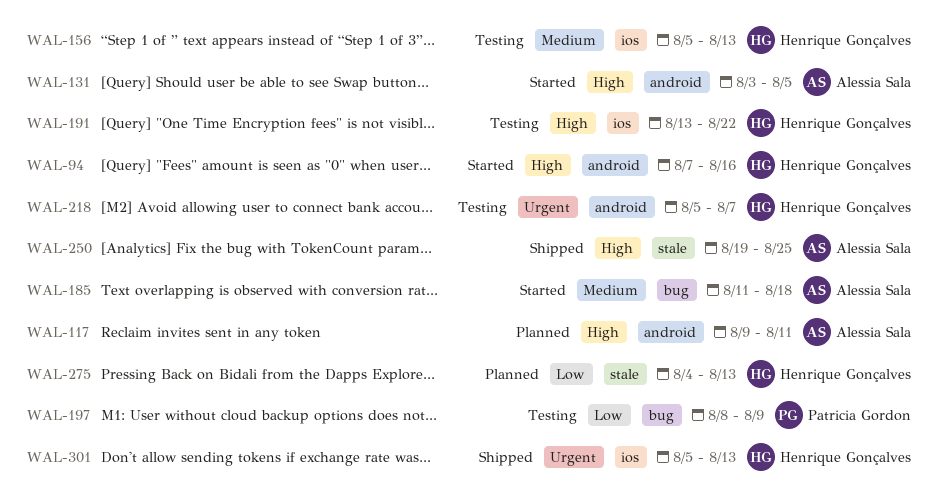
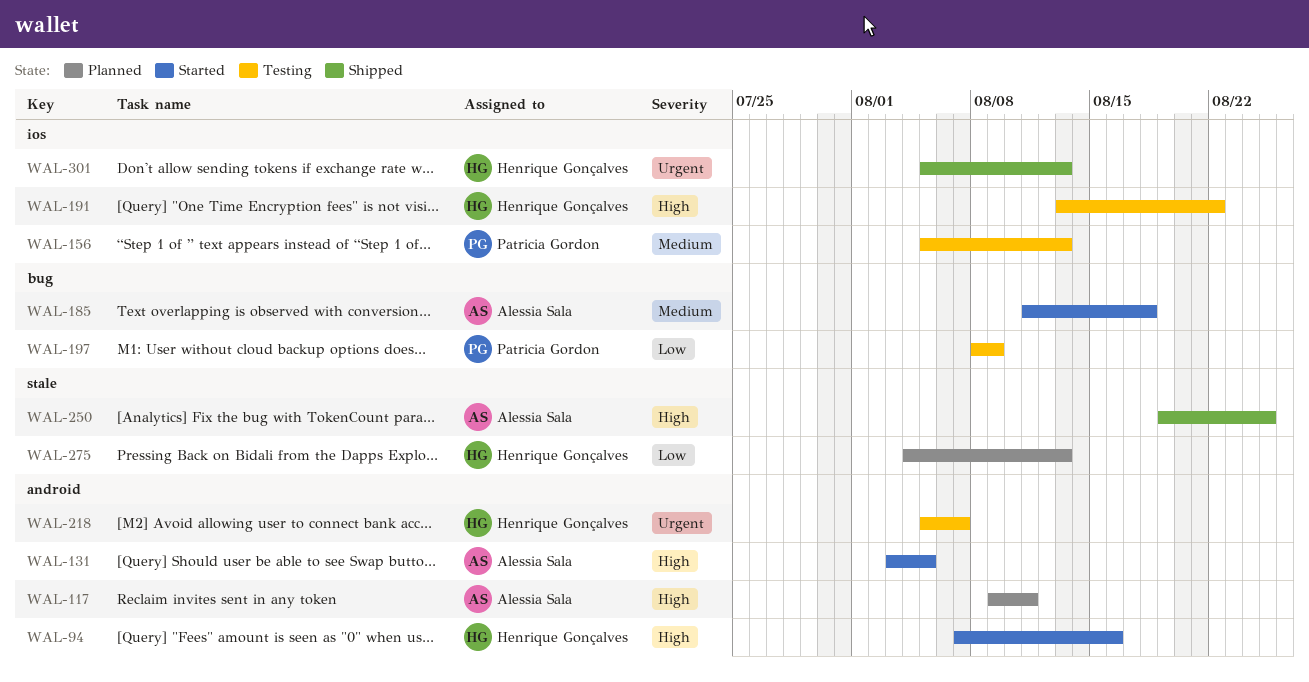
WAL-156, owner: Henrique Gonçalves -> Patricia Gordon

